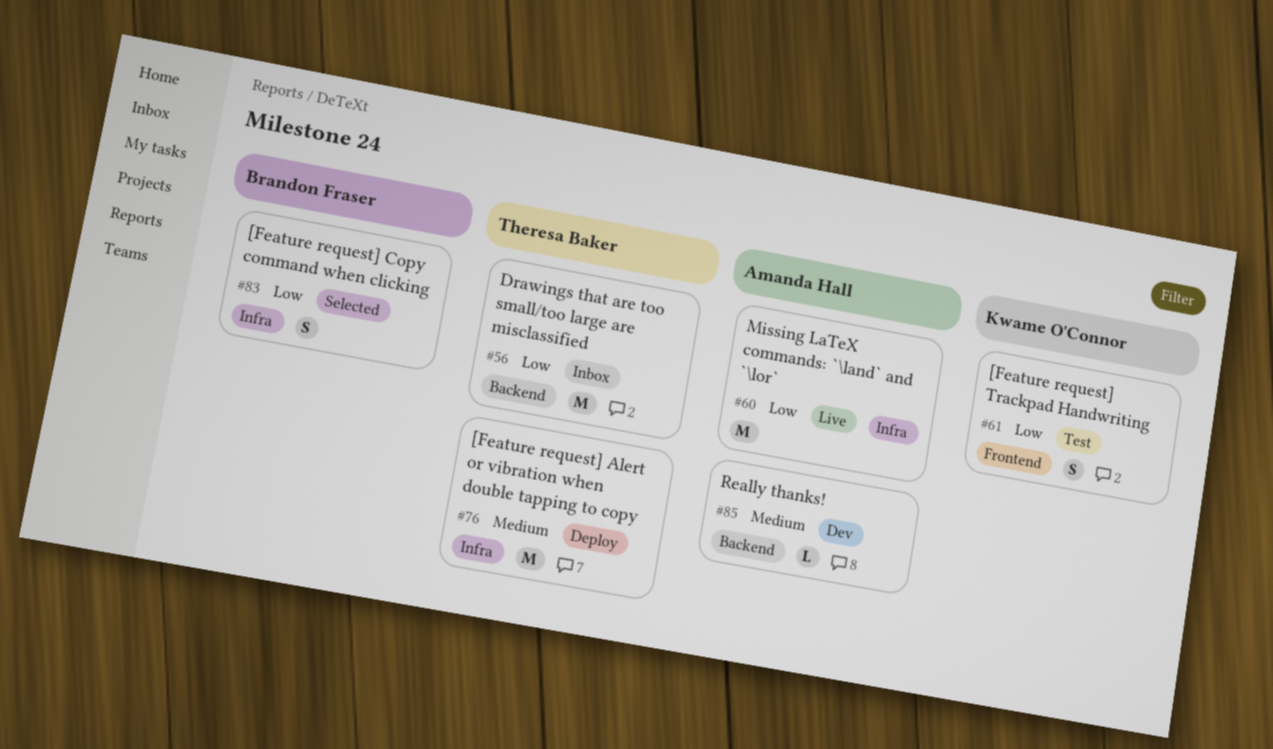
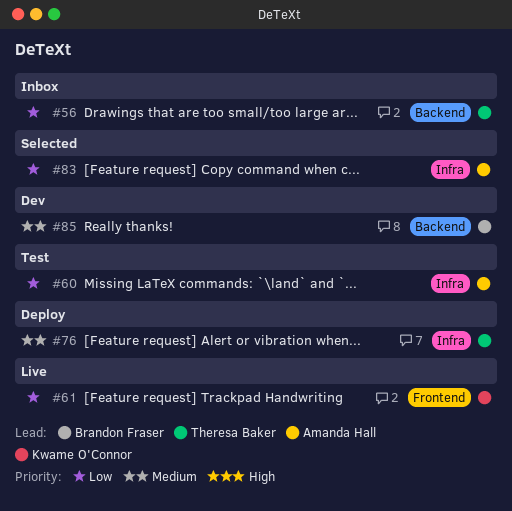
#60, status: Live -> Test
#61, status: Test -> Live
#83, owner: Brandon Fraser -> Amanda Hall
#85, owner: Amanda Hall -> Brandon Fraser

